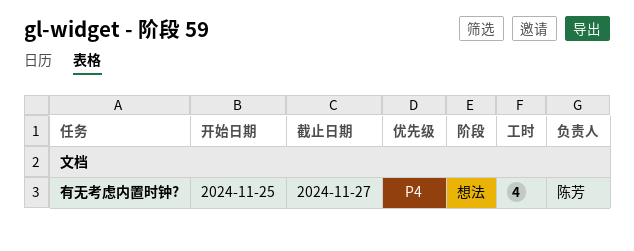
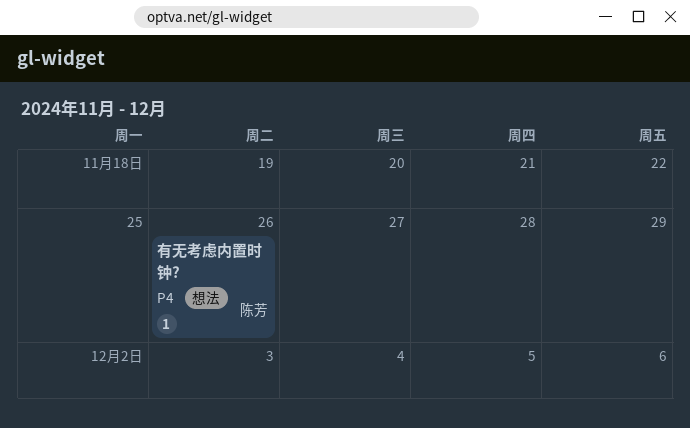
有无考虑内置时钟?, estimate: 4 -> 1
有无考虑内置时钟?, due: Nov 27 -> Nov 26

